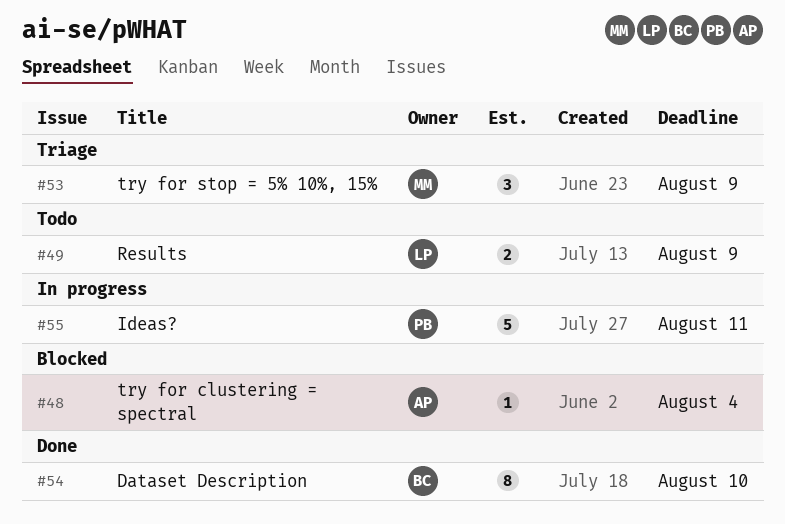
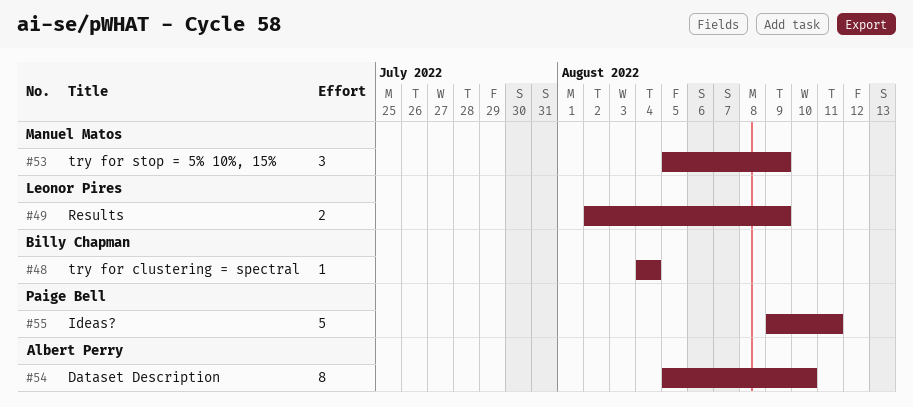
#48, owner: Albert Perry -> Billy Chapman
#54, owner: Billy Chapman -> Albert Perry

